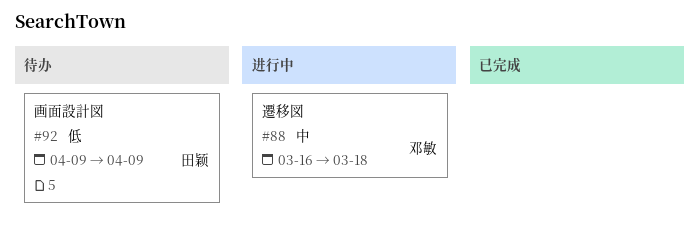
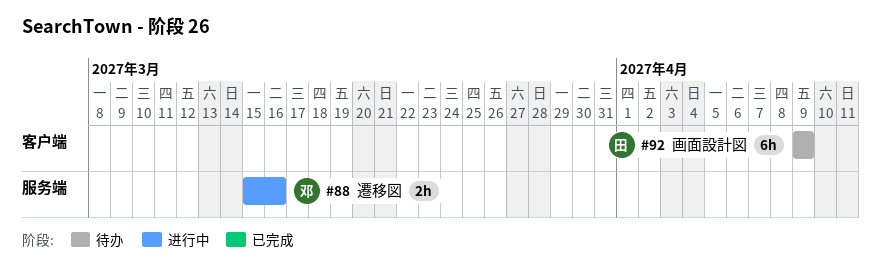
#88, start: Mar 16 -> Mar 15
#88, due: Mar 18 -> Mar 16

